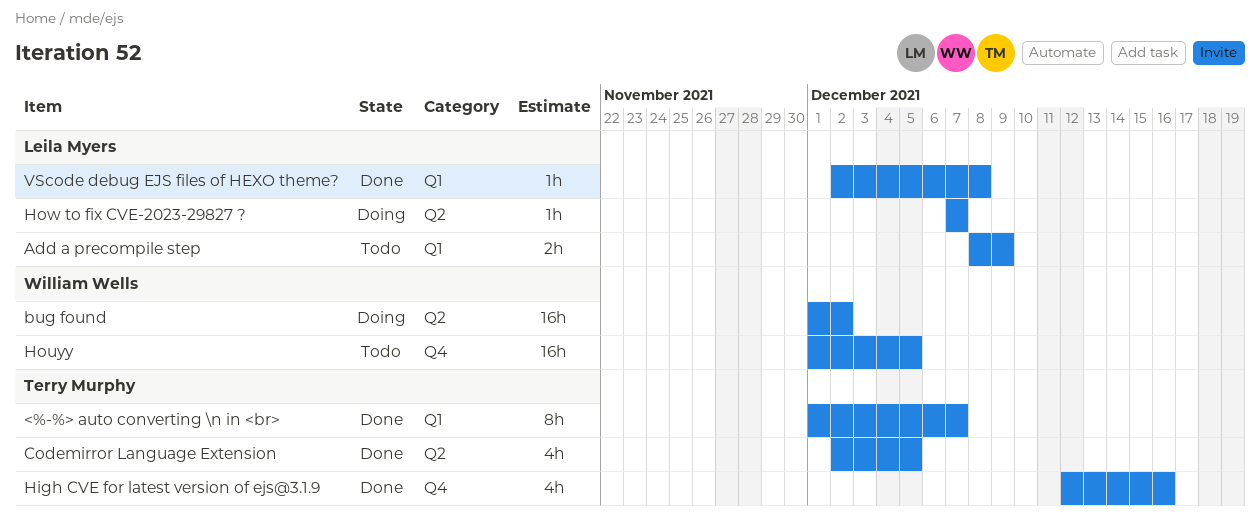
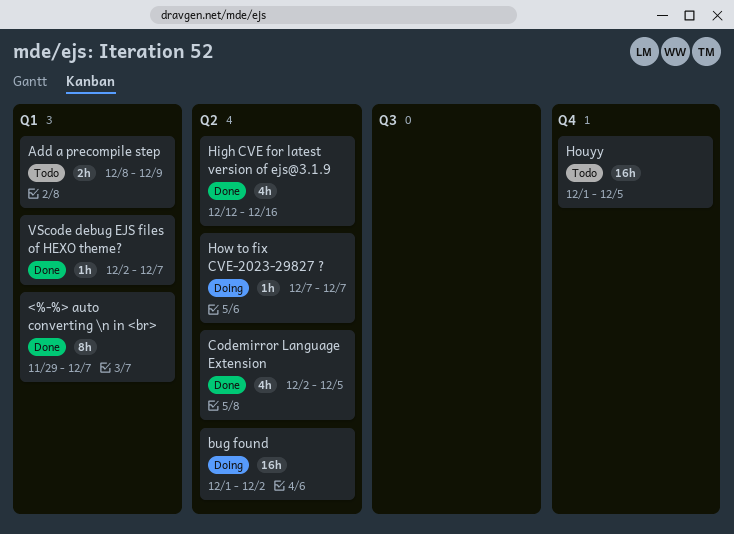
<%-%> auto converting \n in <br>, start: Dec 1 -> Nov 29
High CVE for latest version of ejs@3.1.9, label: Q4 -> Q2
VScode debug EJS files of HEXO theme?, due: Dec 8 -> Dec 7

